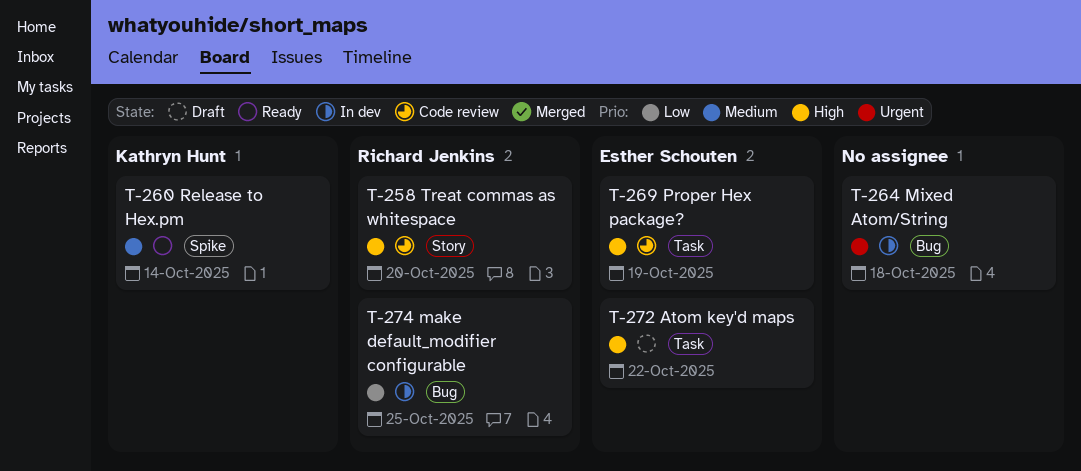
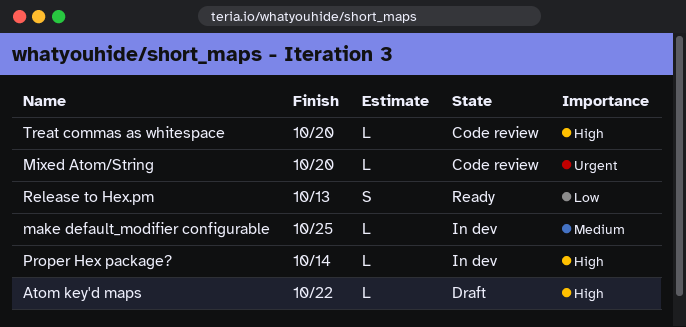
make default_modifier configurable, priority: Low -> Medium
Mixed Atom/String, status: In dev -> Code review
Mixed Atom/String, due: Oct 18 -> Oct 20
Proper Hex package?, status: Code review -> In dev
Proper Hex package?, due: Oct 19 -> Oct 14
Release to Hex.pm, priority: Medium -> Low
Release to Hex.pm, due: Oct 14 -> Oct 13

